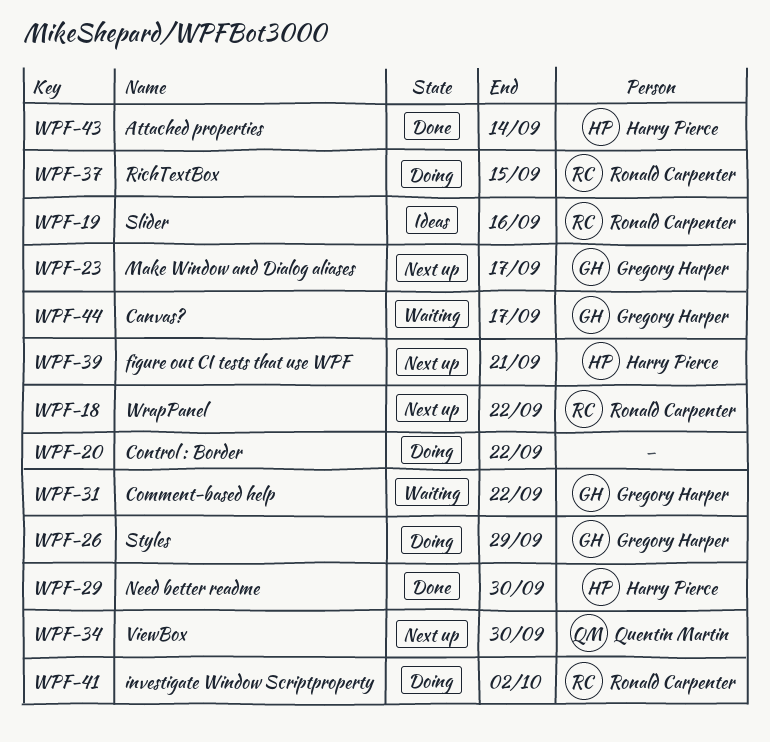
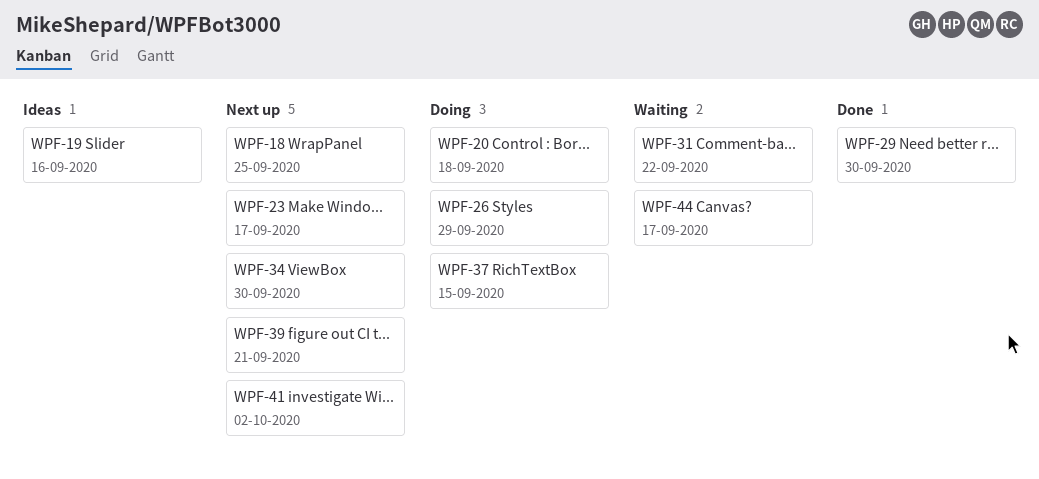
WPF-18, due: Sep 22 -> Sep 25
WPF-20, due: Sep 22 -> Sep 18
WPF-41, status: Doing -> Next up
WPF-43: present -> none

